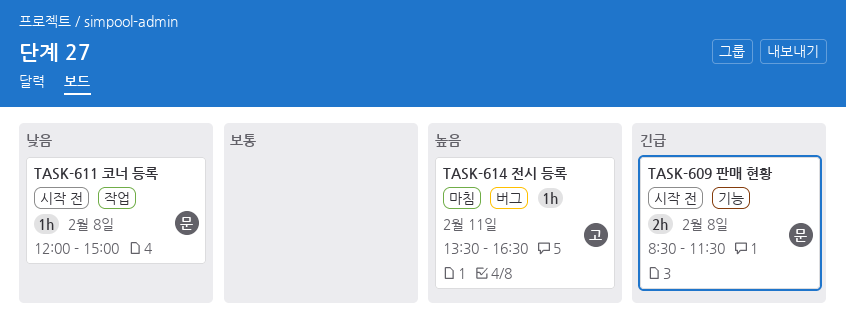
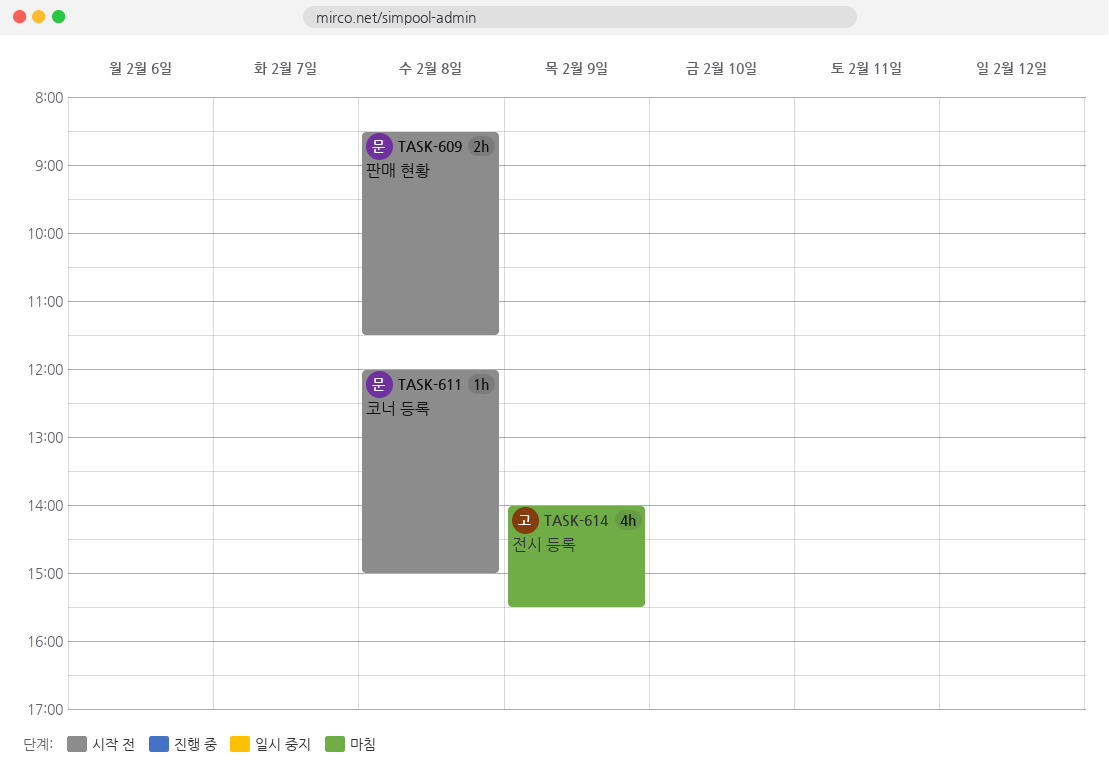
TASK-614, estimate: 1h -> 4h
TASK-614, day: Feb 11 -> Feb 9
TASK-614, begins: 13:30 -> 14:00
TASK-614, ends: 16:30 -> 15:30

